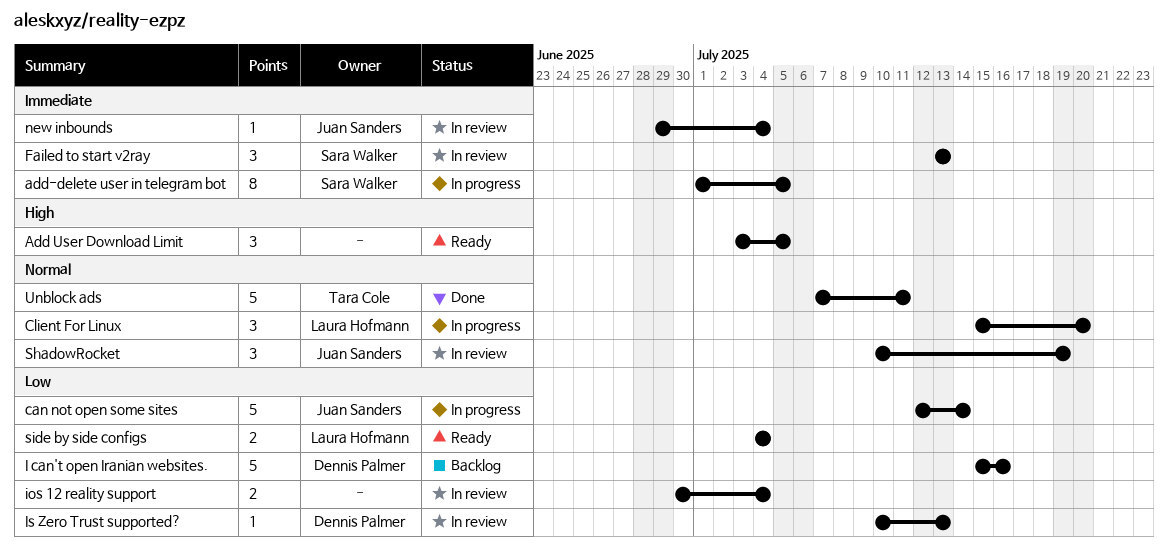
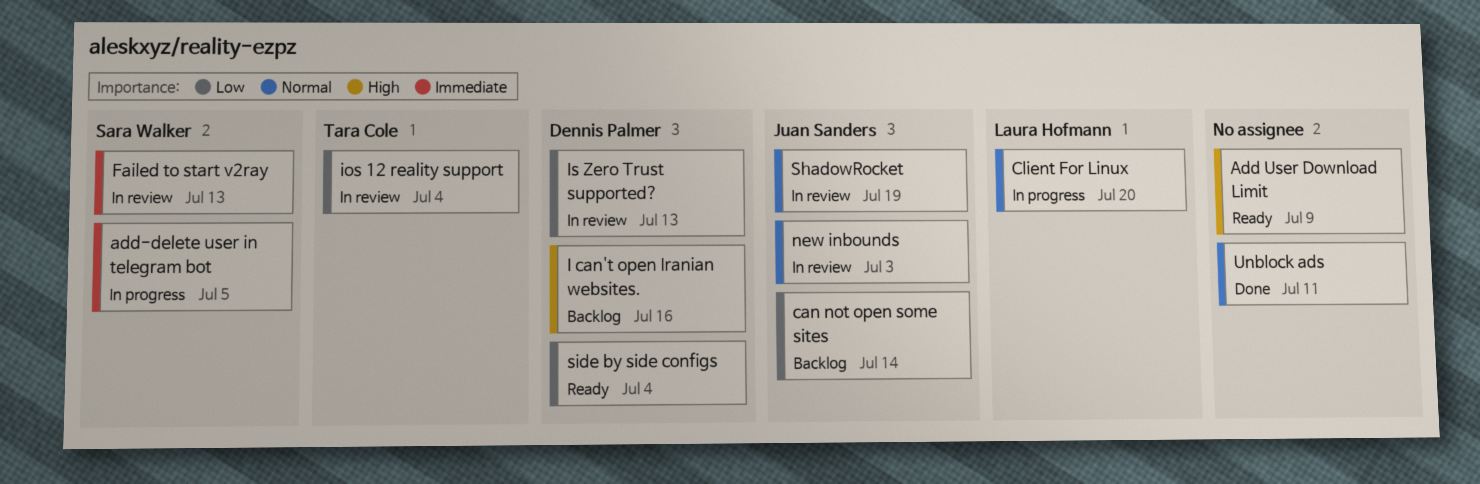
Add User Download Limit, due: Jul 5 -> Jul 9
can not open some sites, status: In progress -> Backlog
I can't open Iranian websites., priority: Low -> High
ios 12 reality support, owner: none -> Tara Cole
new inbounds, priority: Immediate -> Normal
new inbounds, due: Jul 4 -> Jul 3
side by side configs, owner: Laura Hofmann -> Dennis Palmer
Unblock ads, owner: Tara Cole -> none

